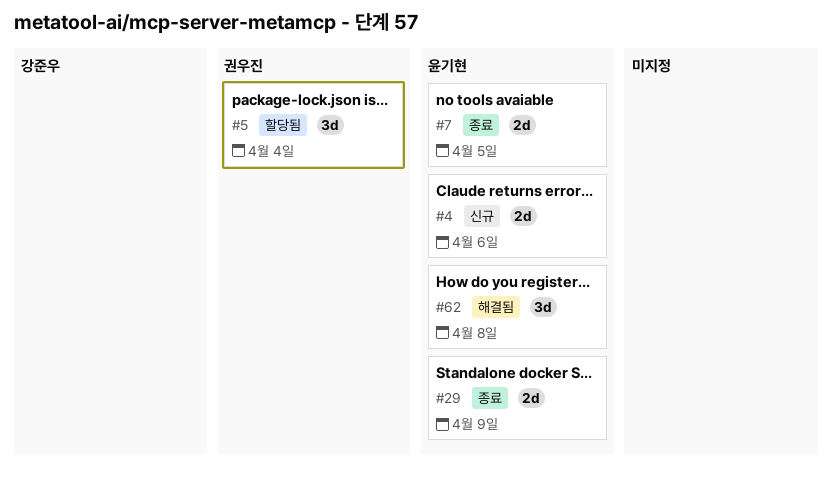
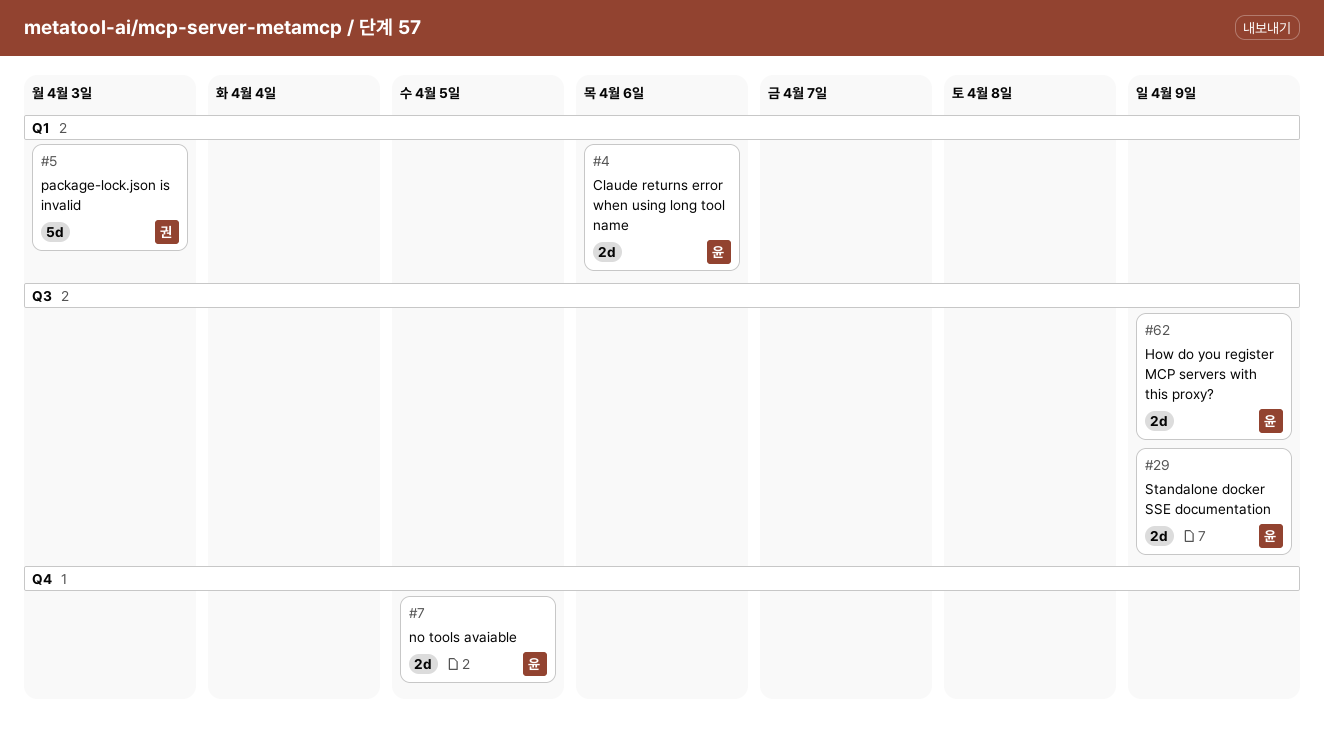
#5, estimate: 3d -> 5d
#5, due: Apr 4 -> Apr 3
#62, estimate: 3d -> 2d
#62, due: Apr 8 -> Apr 9

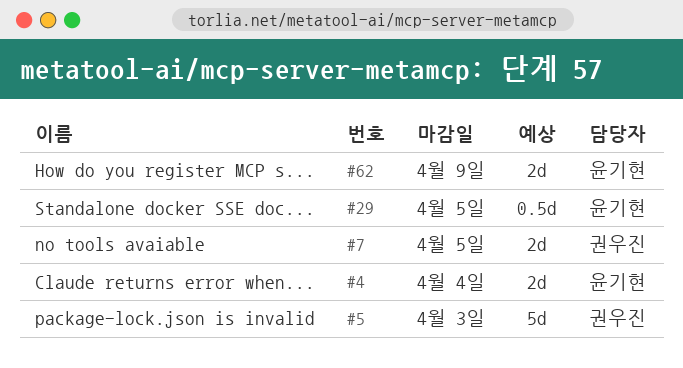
#4, due: Apr 6 -> Apr 4
#7, owner: 윤기현 -> 권우진
#29, estimate: 2d -> 0.5d
#29, due: Apr 9 -> Apr 5

